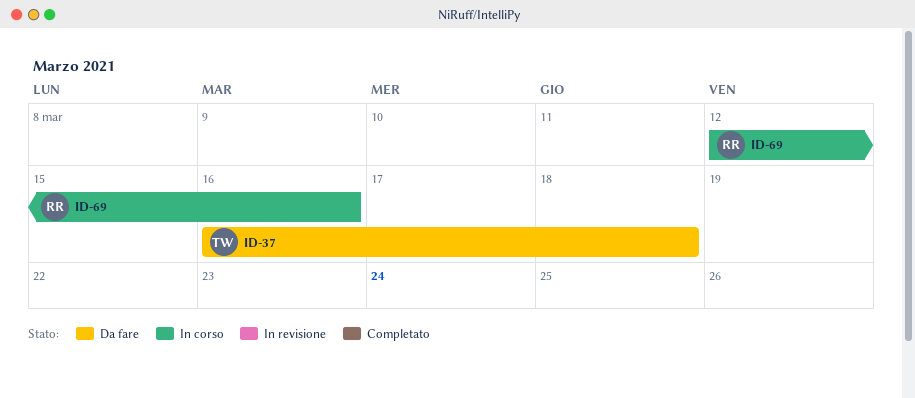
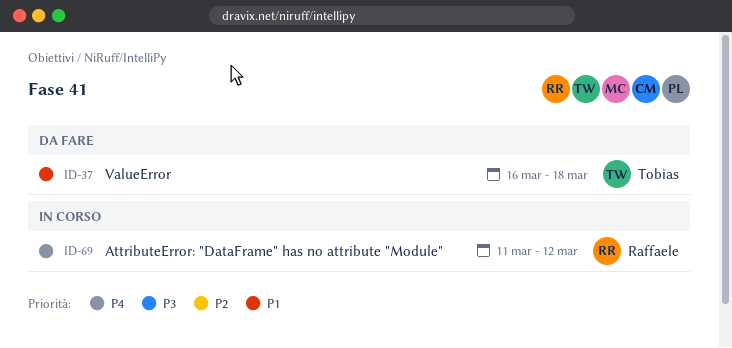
ID-69, start: Mar 12 -> Mar 11
ID-69, due: Mar 16 -> Mar 12

